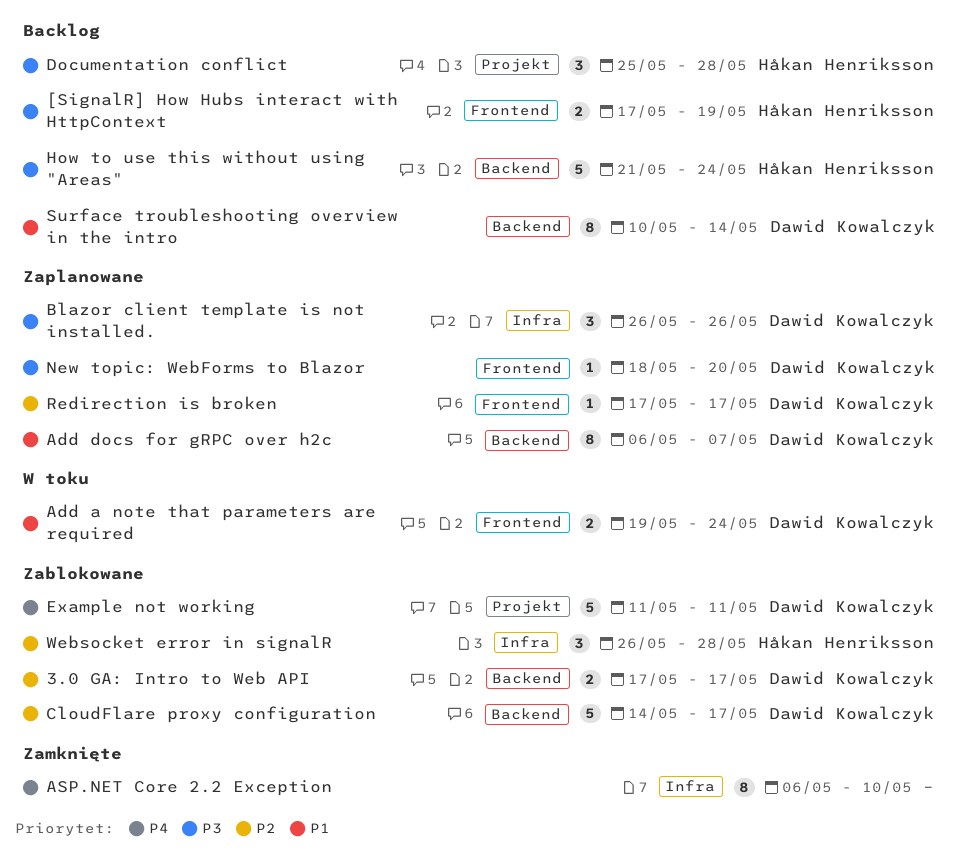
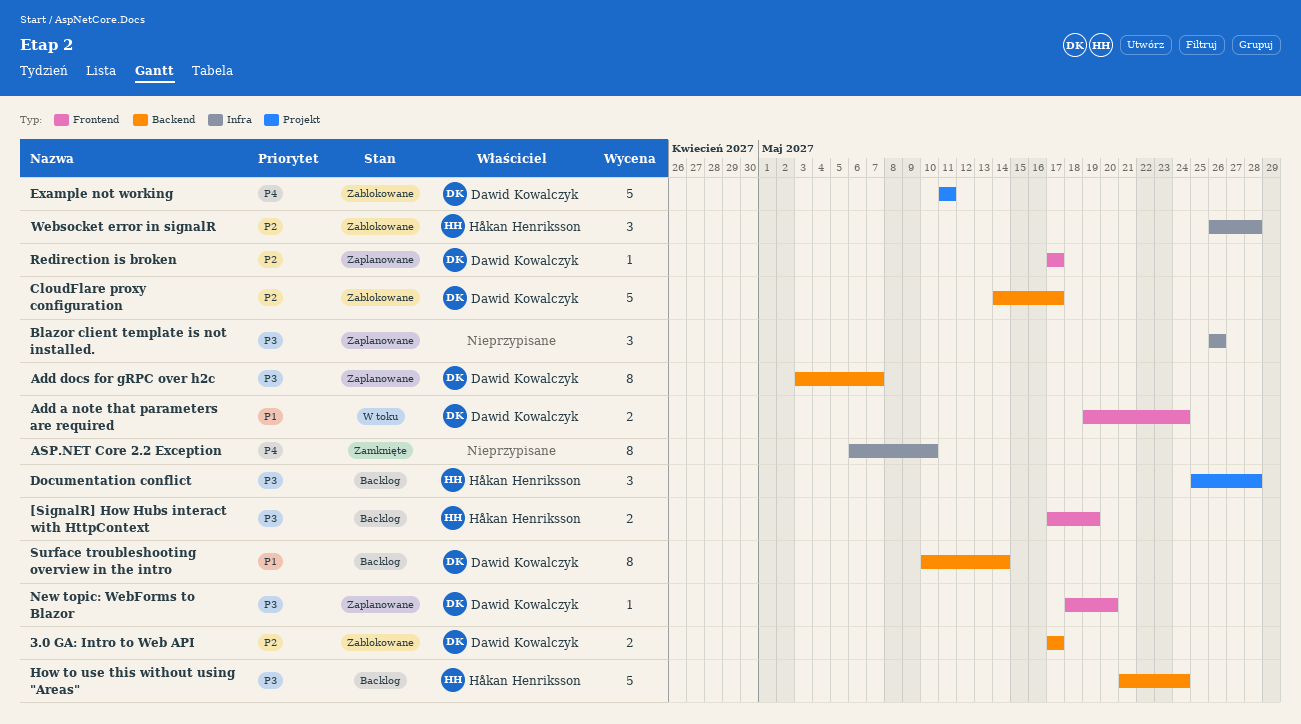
Add docs for gRPC over h2c, priority: P1 -> P3
Add docs for gRPC over h2c, start: May 6 -> May 3
Blazor client template is not installed., owner: Dawid Kowalczyk -> none

